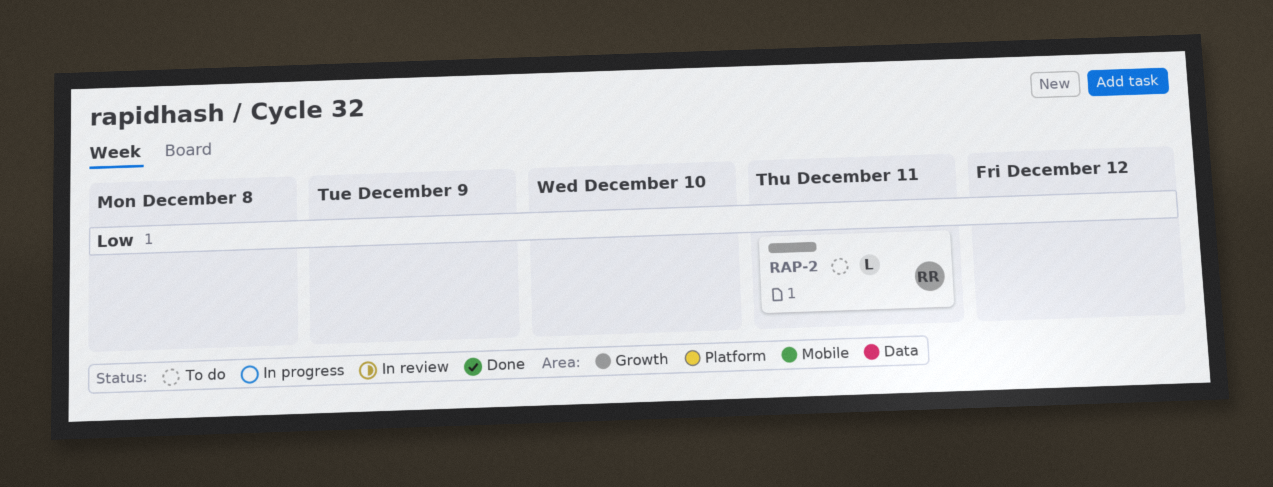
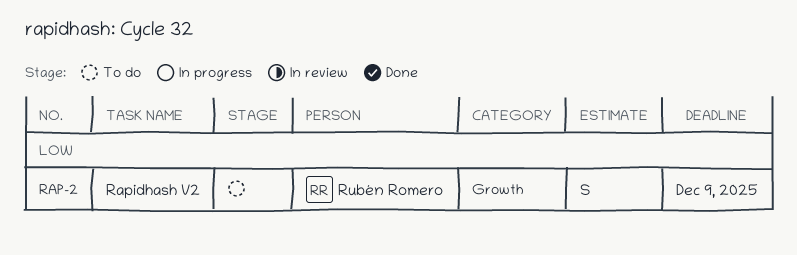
RAP-2, estimate: L -> S
RAP-2, due: Dec 11 -> Dec 9

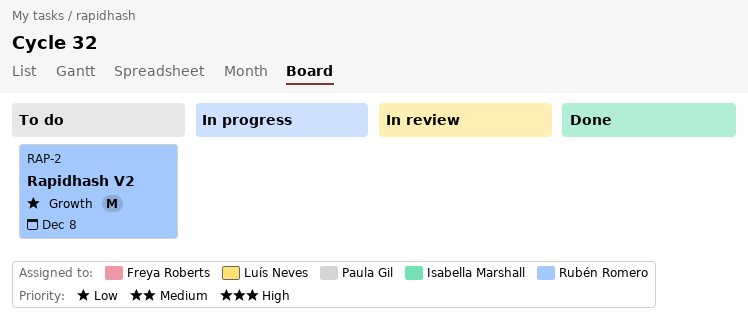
RAP-2, estimate: S -> M
RAP-2, due: Dec 9 -> Dec 8

